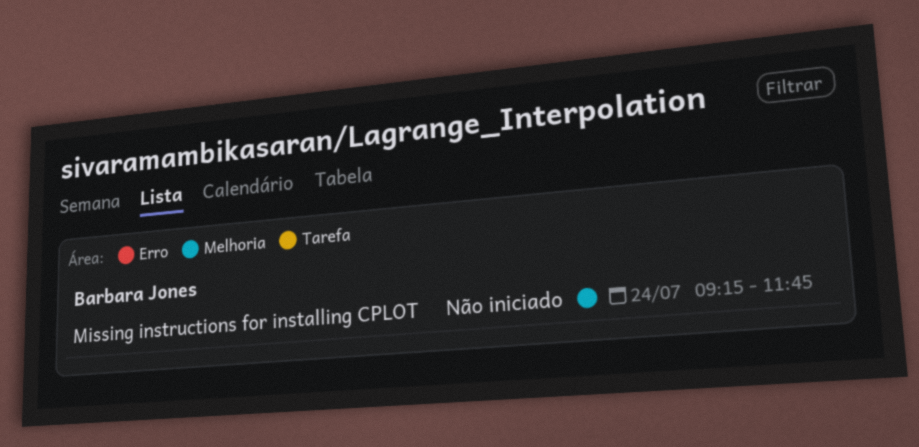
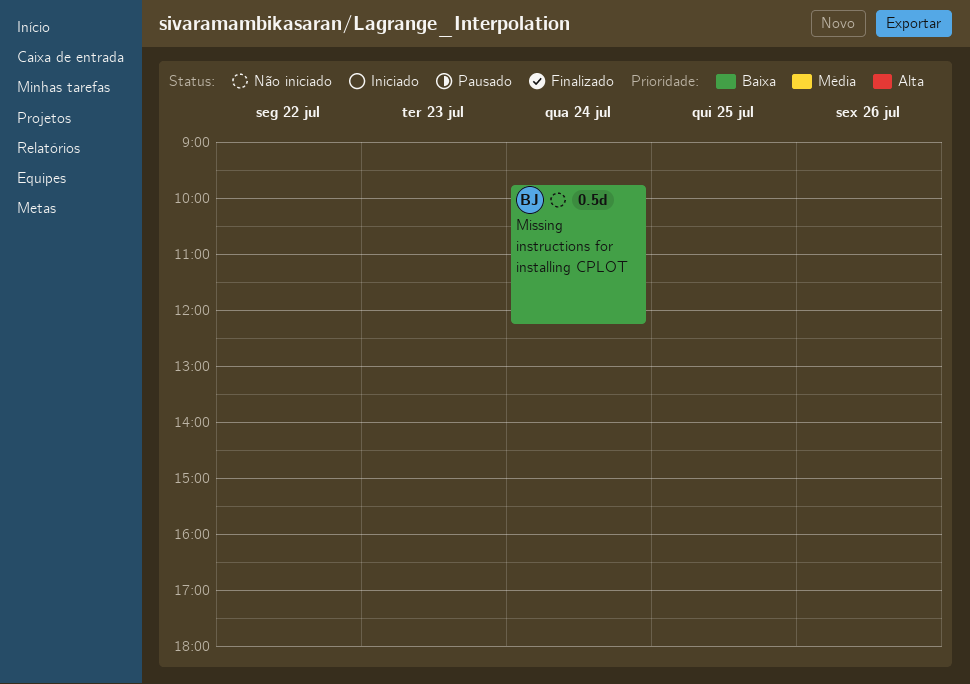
Missing instructions for installing CPLOT, begins: 09:15 -> 09:45
Missing instructions for installing CPLOT, ends: 11:45 -> 12:15

